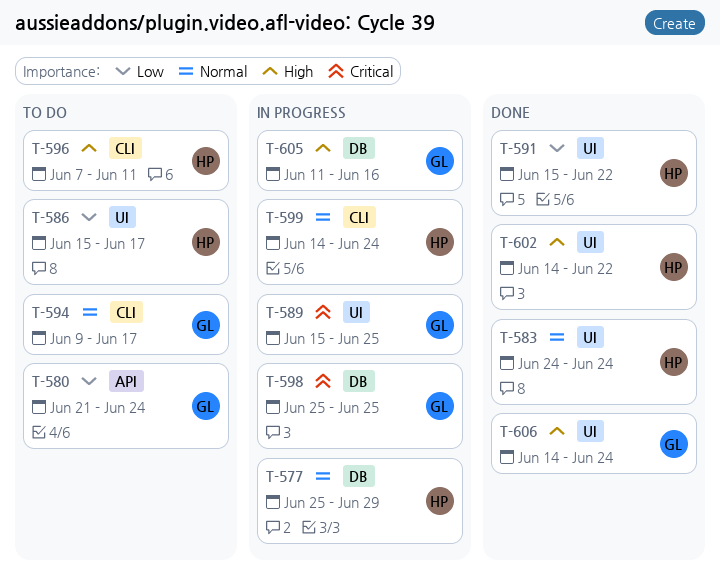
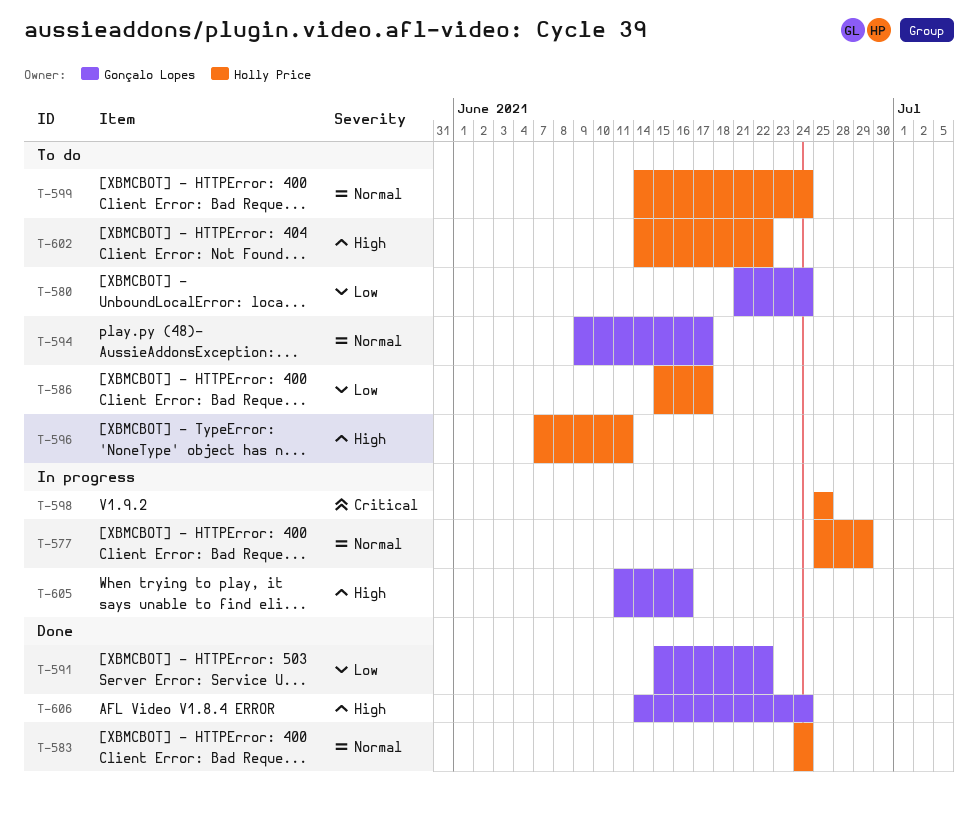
T-589: present -> none
T-591, owner: Holly Price -> Gonçalo Lopes
T-598, owner: Gonçalo Lopes -> Holly Price
T-599, status: In progress -> To do
T-602, status: Done -> To do

